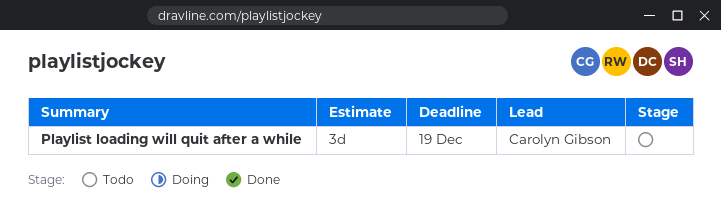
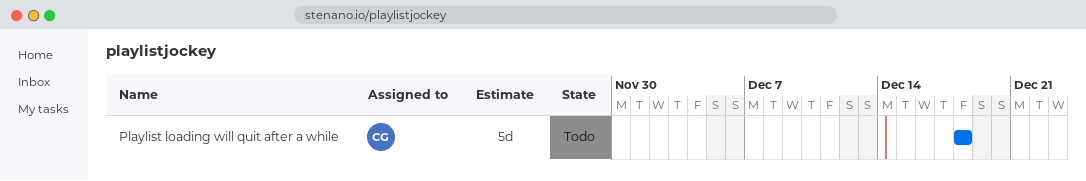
Playlist loading will quit after a while, estimate: 3d -> 5d
Playlist loading will quit after a while, due: Dec 19 -> Dec 18

